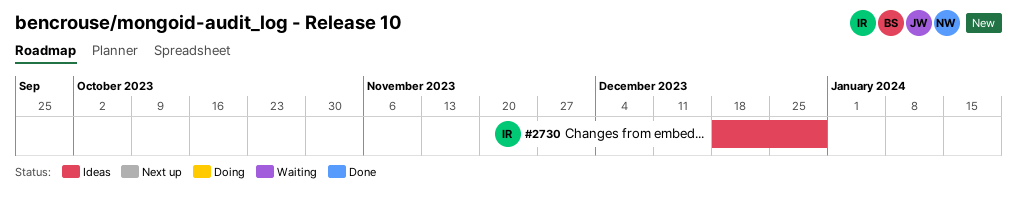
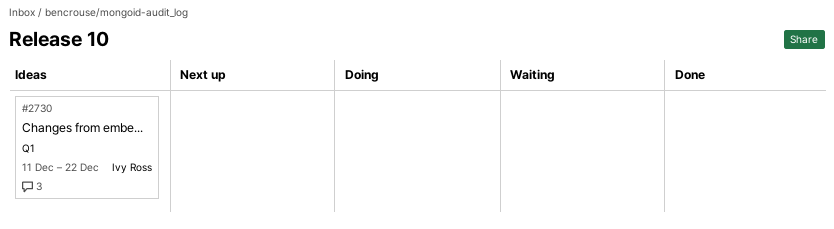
#2730, start: Dec 18 -> Dec 11
#2730, due: Dec 29 -> Dec 22

